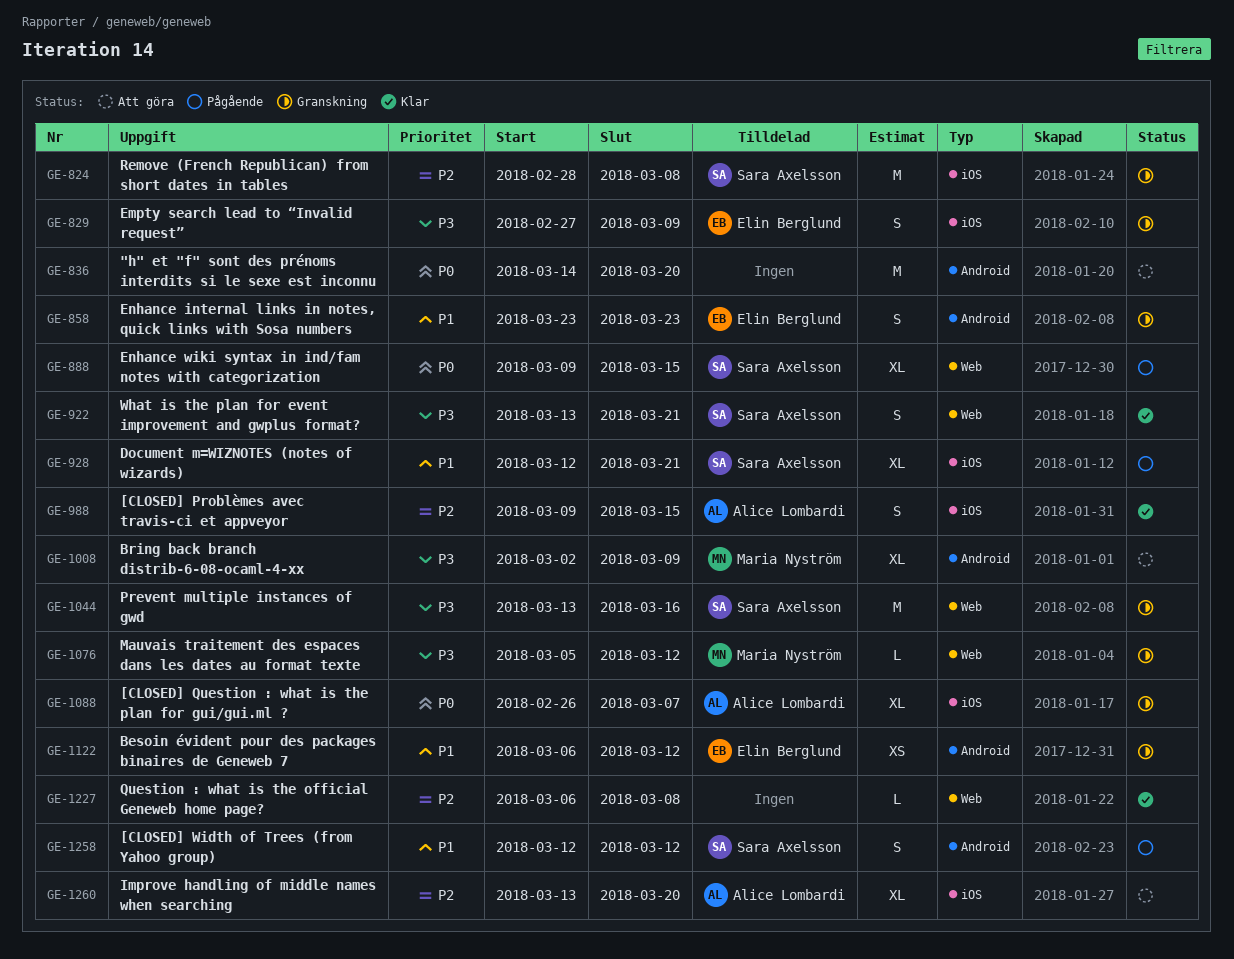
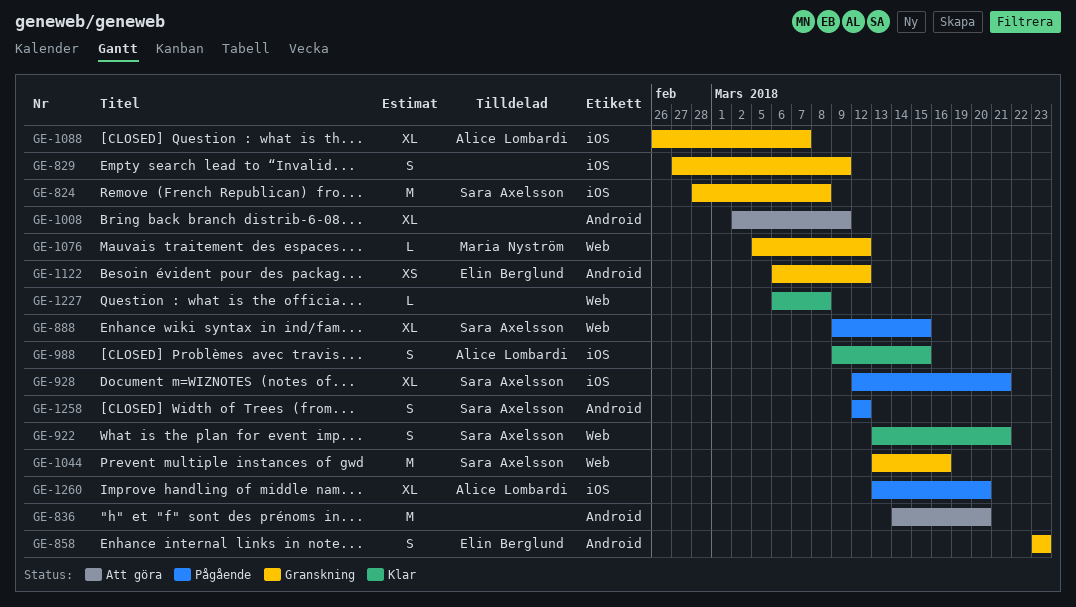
GE-829, owner: Elin Berglund -> none
GE-1008, owner: Maria Nyström -> none
GE-1260, status: Att göra -> Pågående

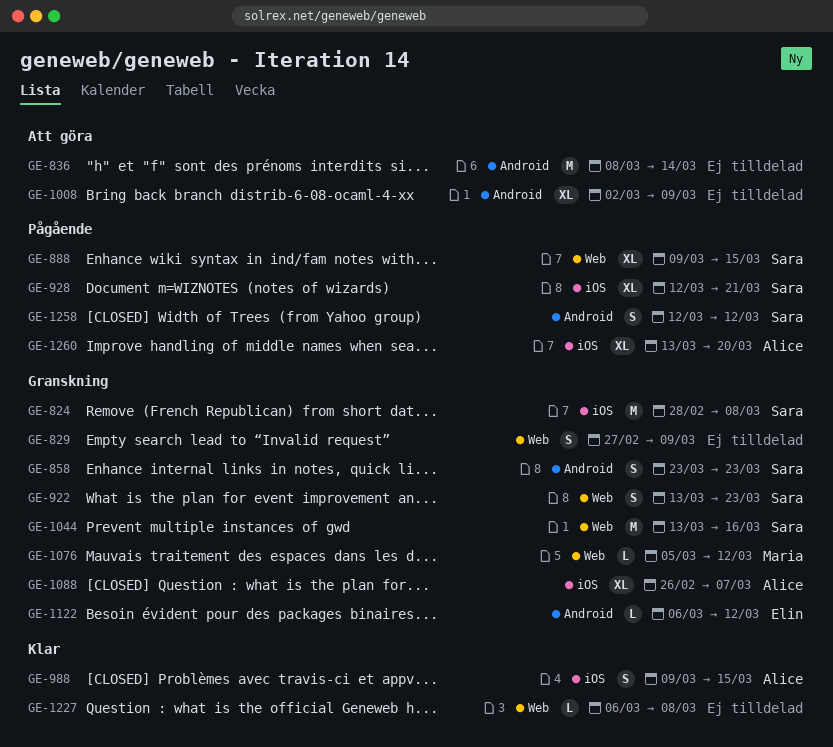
GE-829, label: iOS -> Web
GE-836, start: Mar 14 -> Mar 8
GE-836, due: Mar 20 -> Mar 14
GE-858, owner: Elin Berglund -> Sara Axelsson
GE-922, status: Klar -> Granskning
GE-922, due: Mar 21 -> Mar 23
GE-1122, estimate: XS -> L

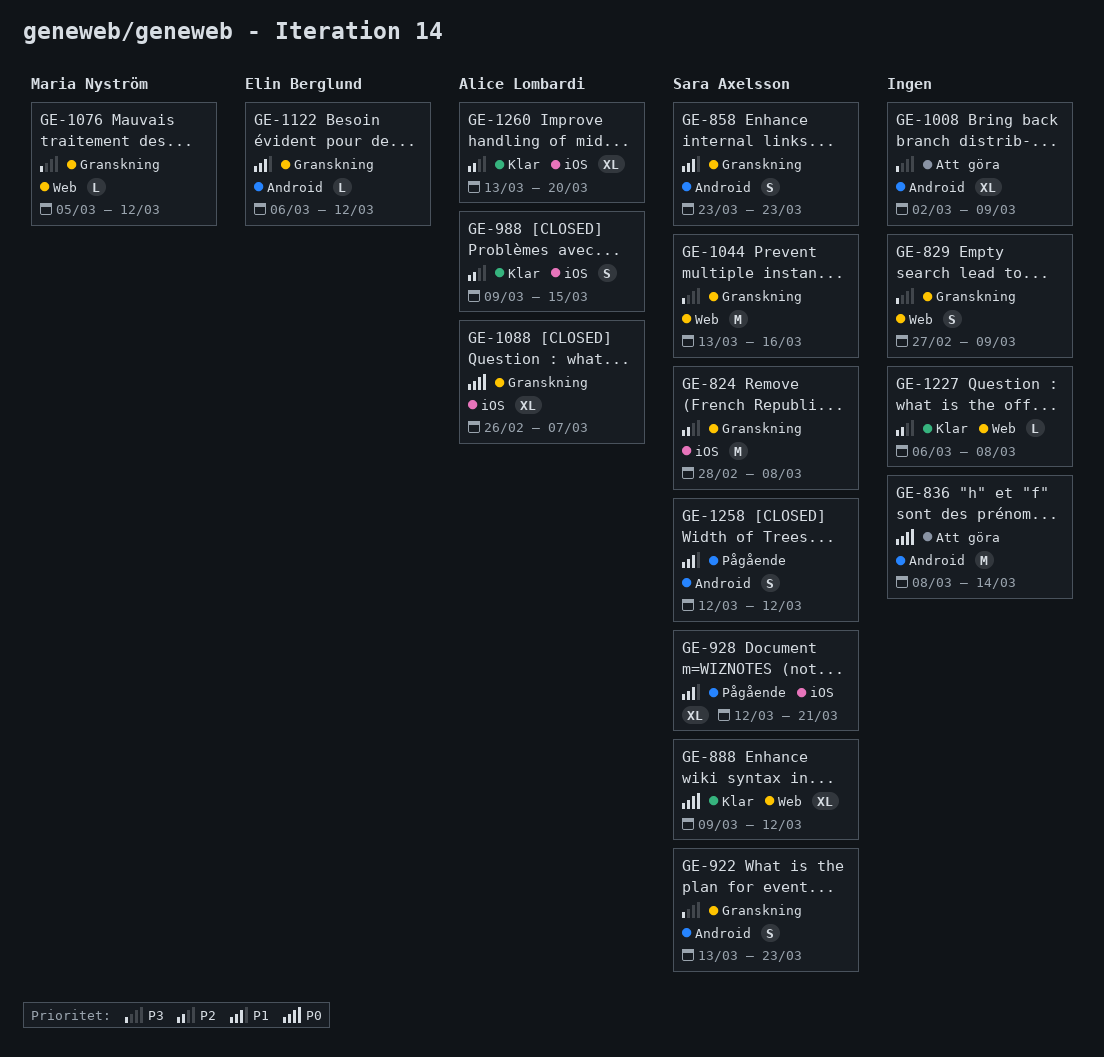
GE-888, status: Pågående -> Klar
GE-888, due: Mar 15 -> Mar 12
GE-922, label: Web -> Android
GE-1260, status: Pågående -> Klar

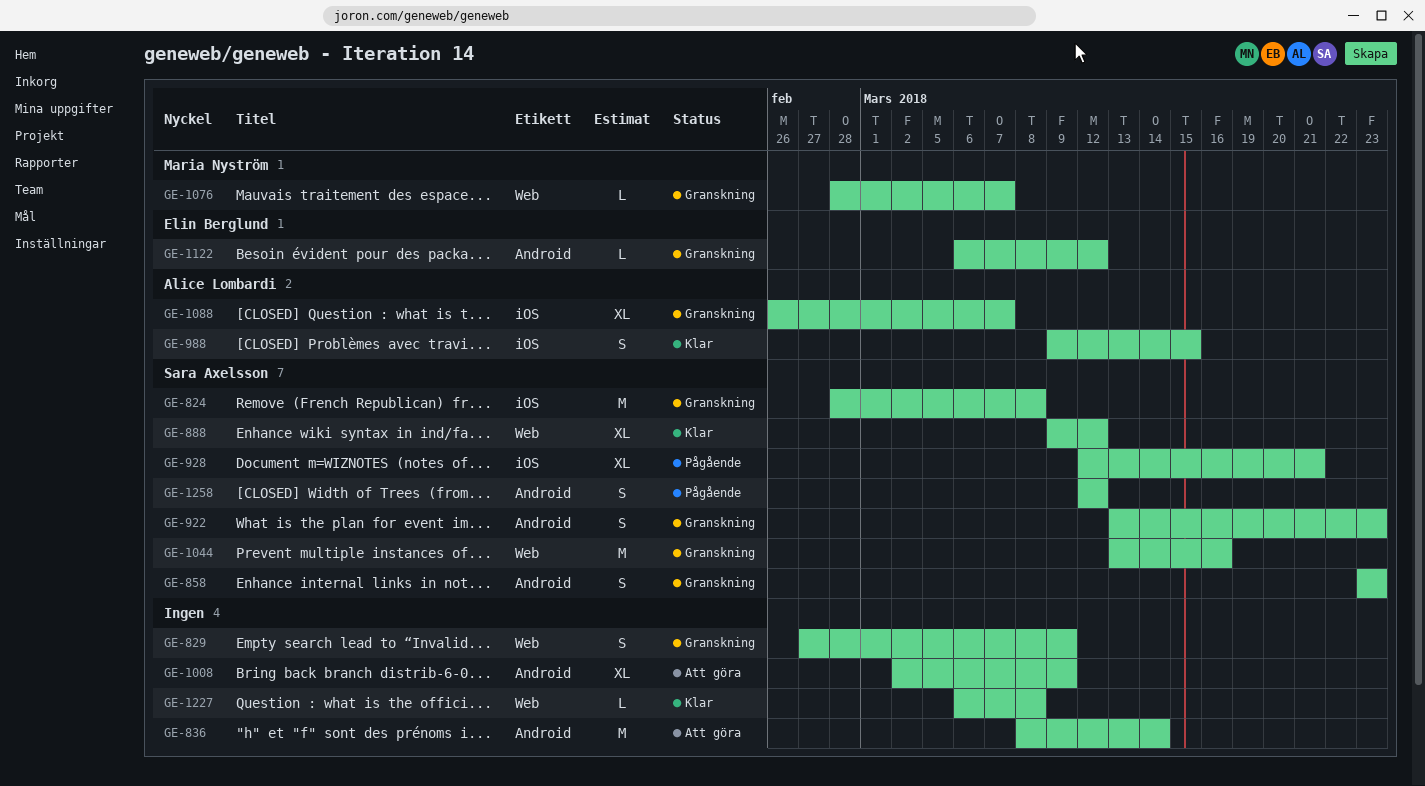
GE-1076, start: Mar 5 -> Feb 28
GE-1076, due: Mar 12 -> Mar 7
GE-1260: present -> none

